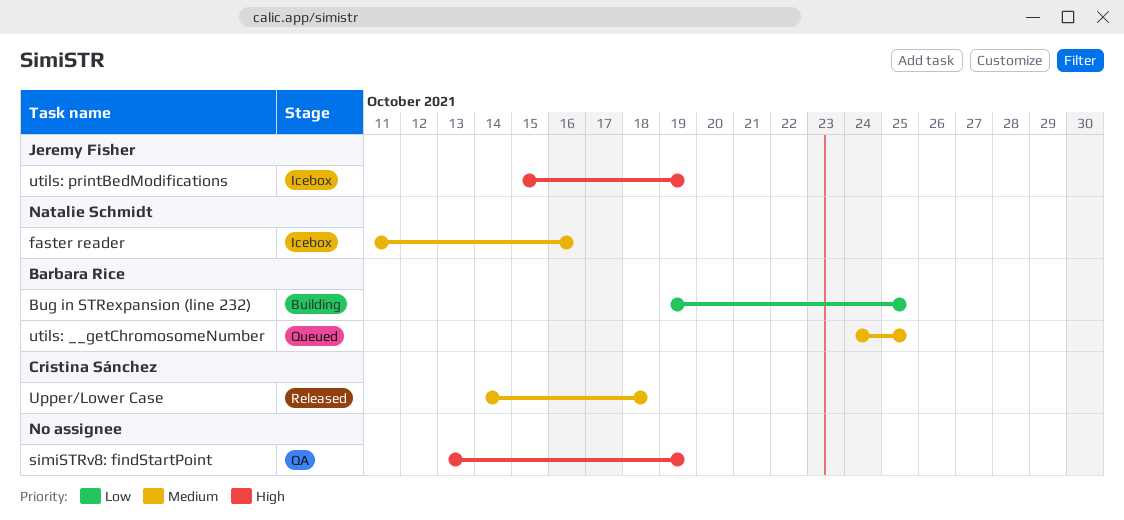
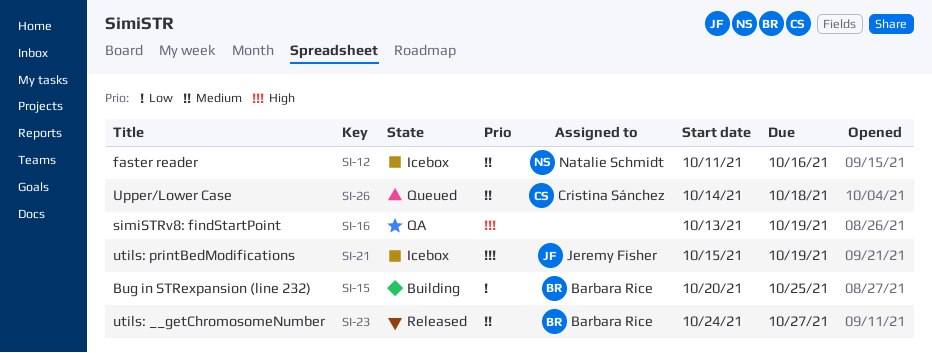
Bug in STRexpansion (line 232), start: Oct 19 -> Oct 20
Upper/Lower Case, status: Released -> Queued
utils: __getChromosomeNumber, status: Queued -> Released
utils: __getChromosomeNumber, due: Oct 25 -> Oct 27

